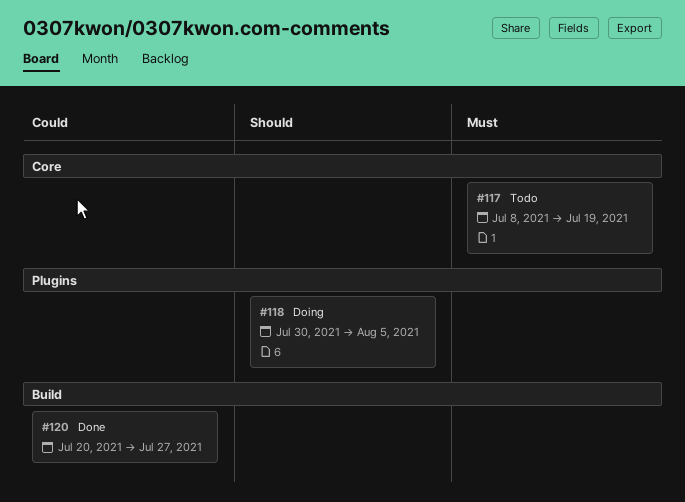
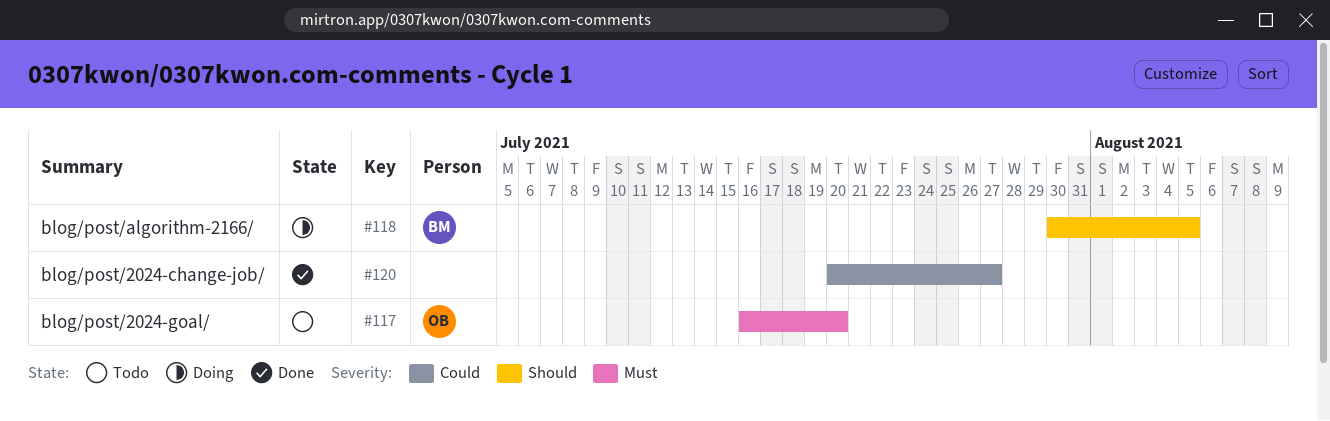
#117, start: Jul 8 -> Jul 16
#117, due: Jul 19 -> Jul 20

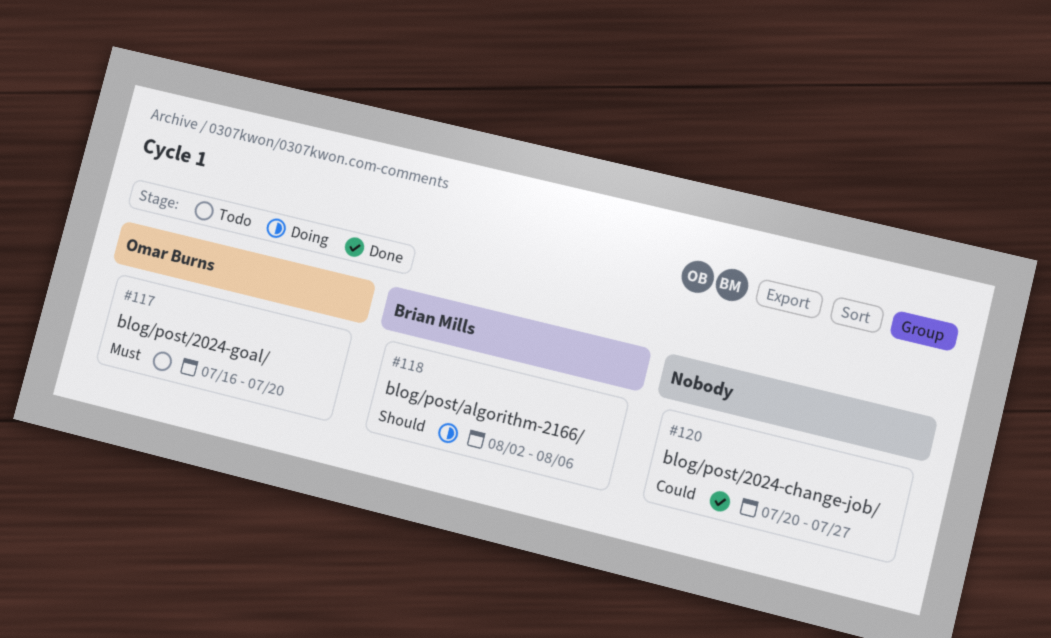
#118, start: Jul 30 -> Aug 2
#118, due: Aug 5 -> Aug 6

